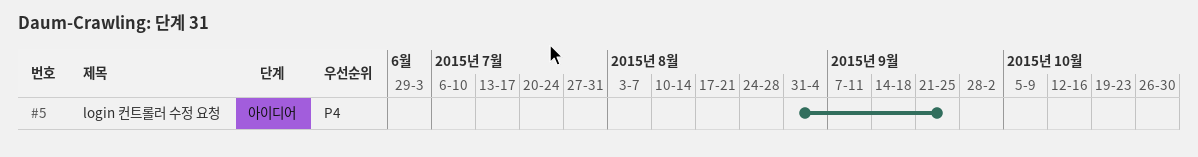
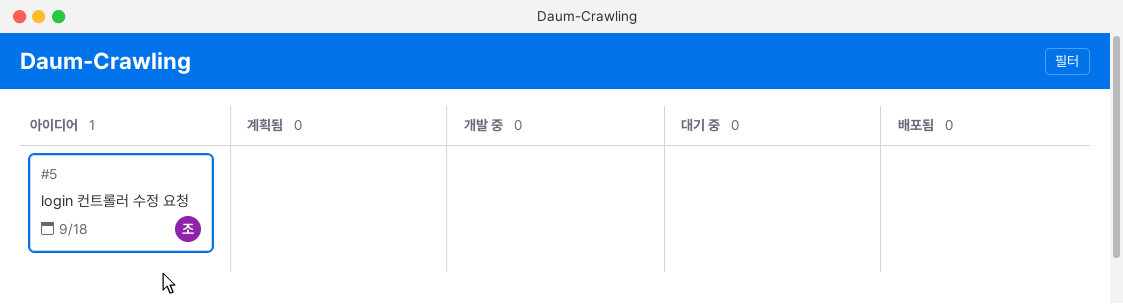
#5, due: Sep 25 -> Sep 18

